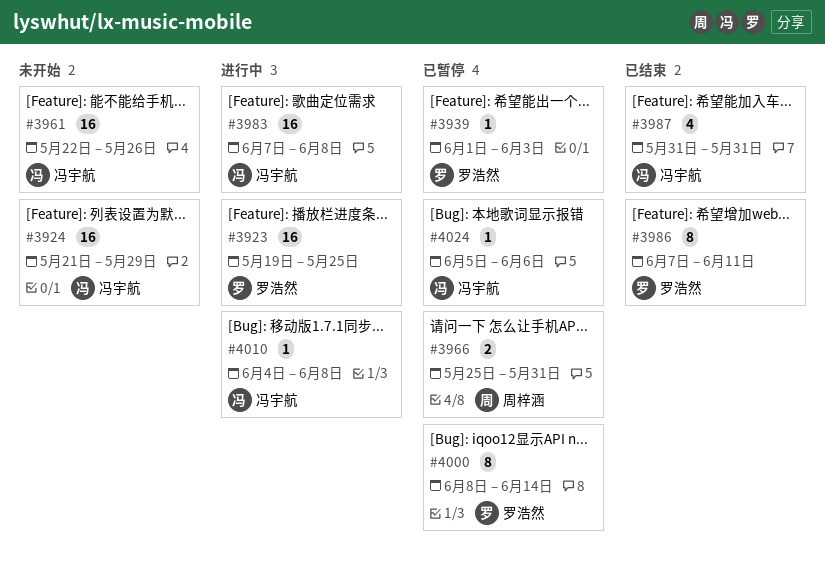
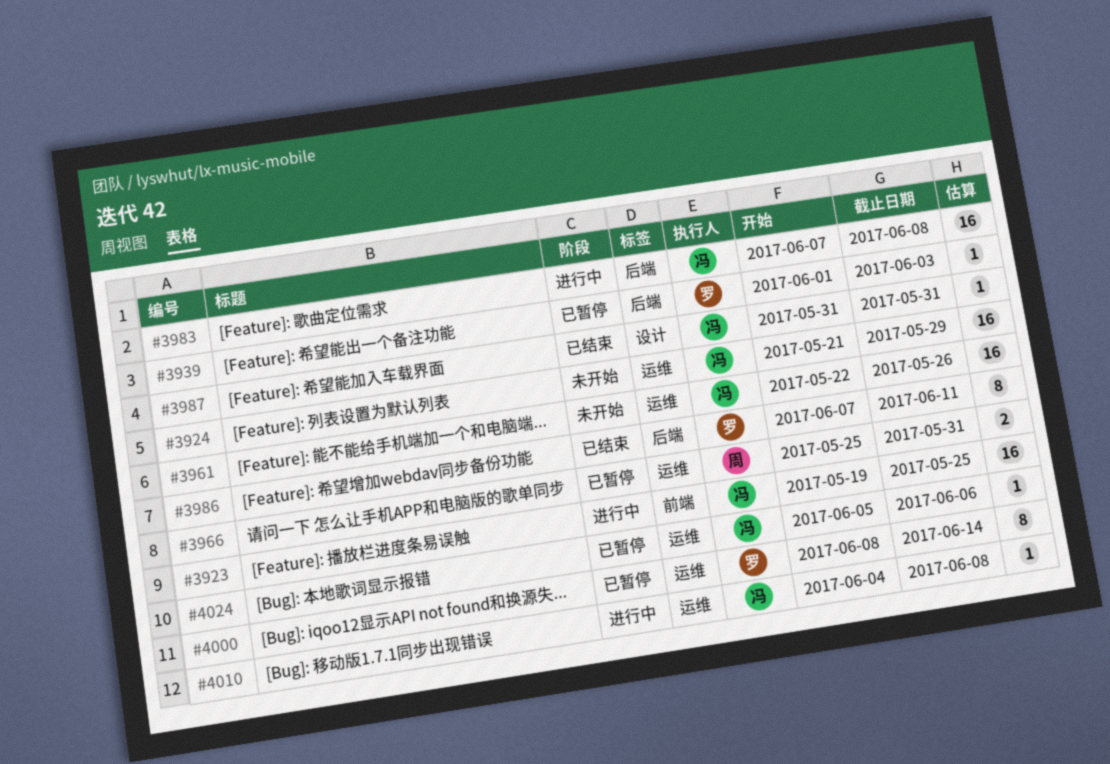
#3923, owner: 罗浩然 -> 冯宇航
#3987, estimate: 4 -> 1

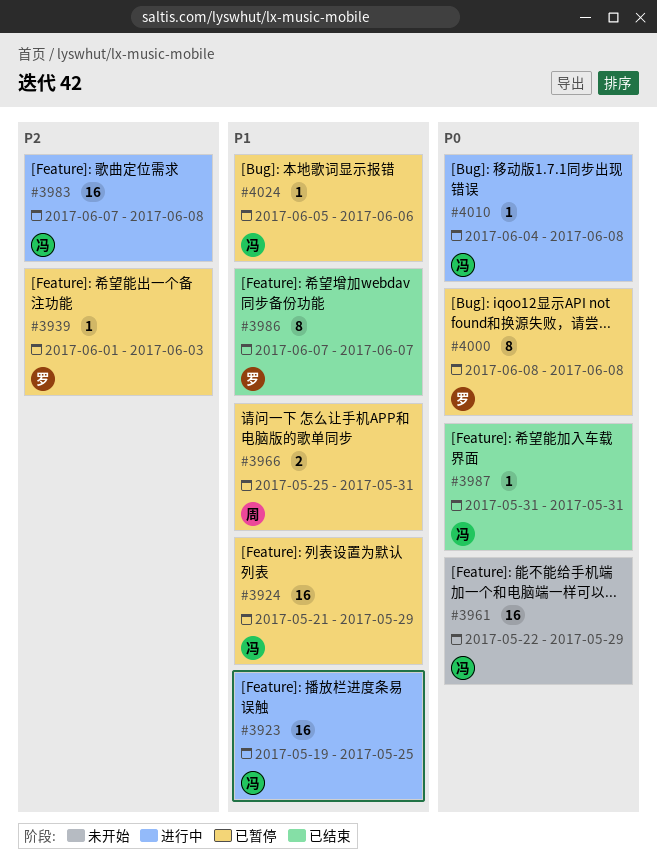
#3924, status: 未开始 -> 已暂停
#3961, due: May 26 -> May 29
#3986, due: Jun 11 -> Jun 7
#4000, due: Jun 14 -> Jun 8

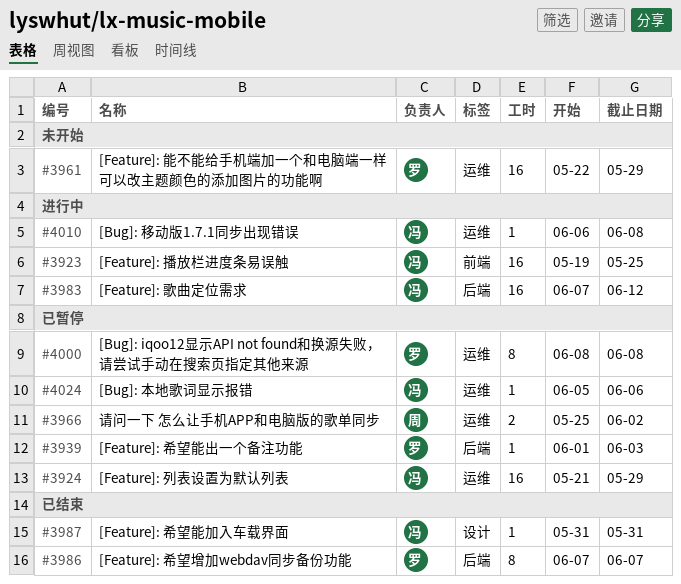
#3961, owner: 冯 -> 罗
#3966, due: May 31 -> Jun 2
#3983, due: Jun 8 -> Jun 12
#4010, start: Jun 4 -> Jun 6

